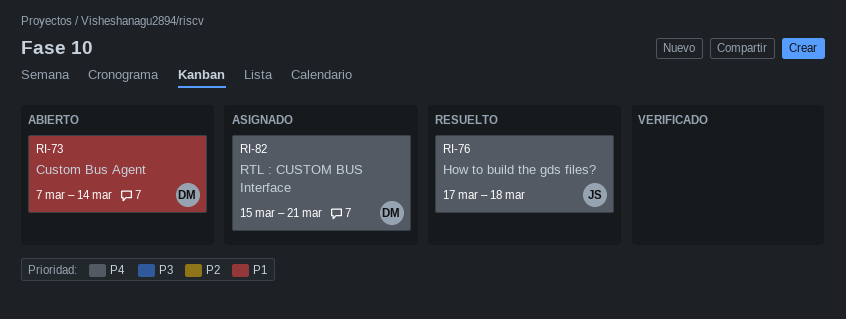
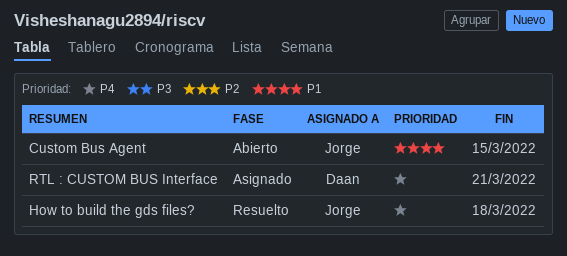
Custom Bus Agent, owner: Daan -> Jorge
Custom Bus Agent, due: Mar 14 -> Mar 15

